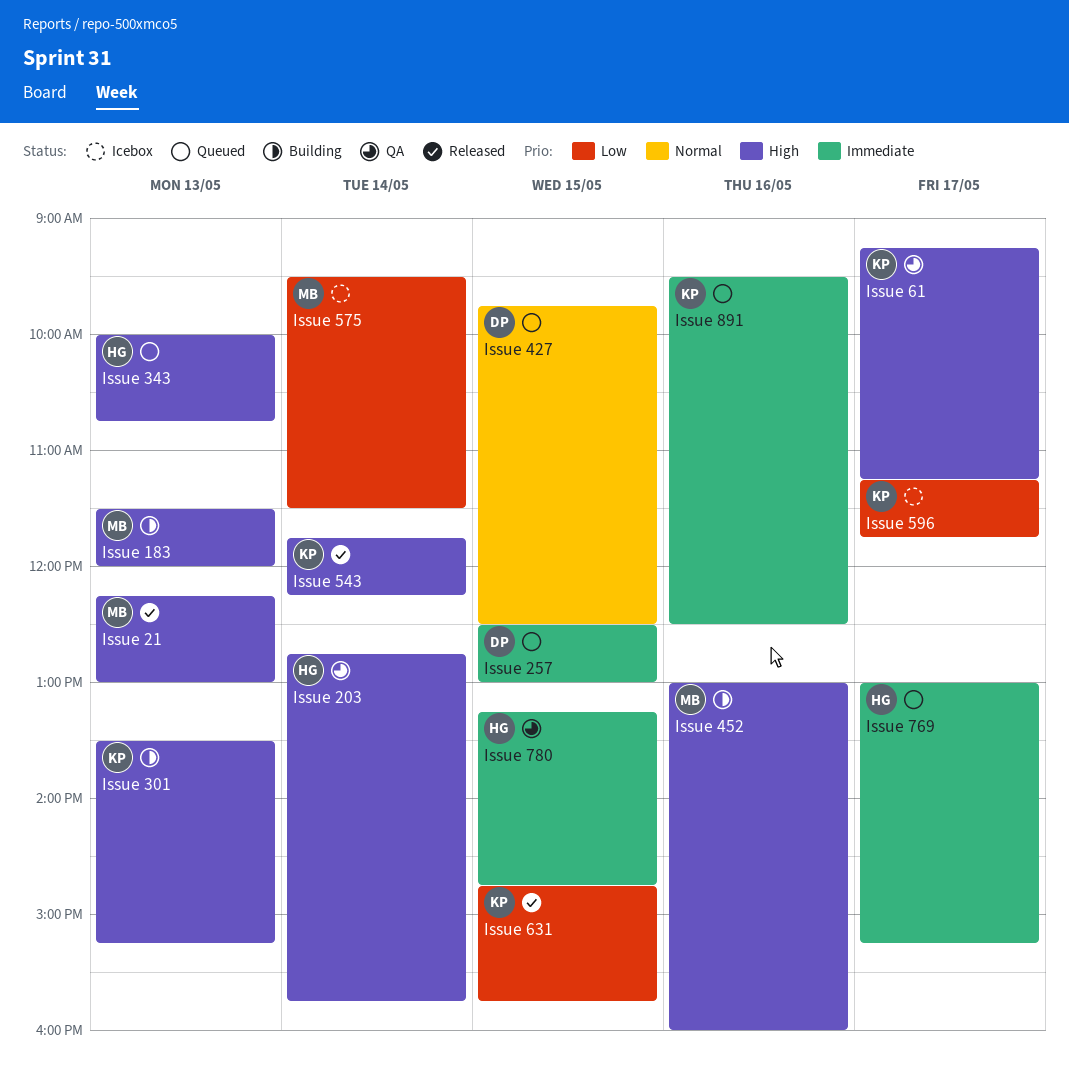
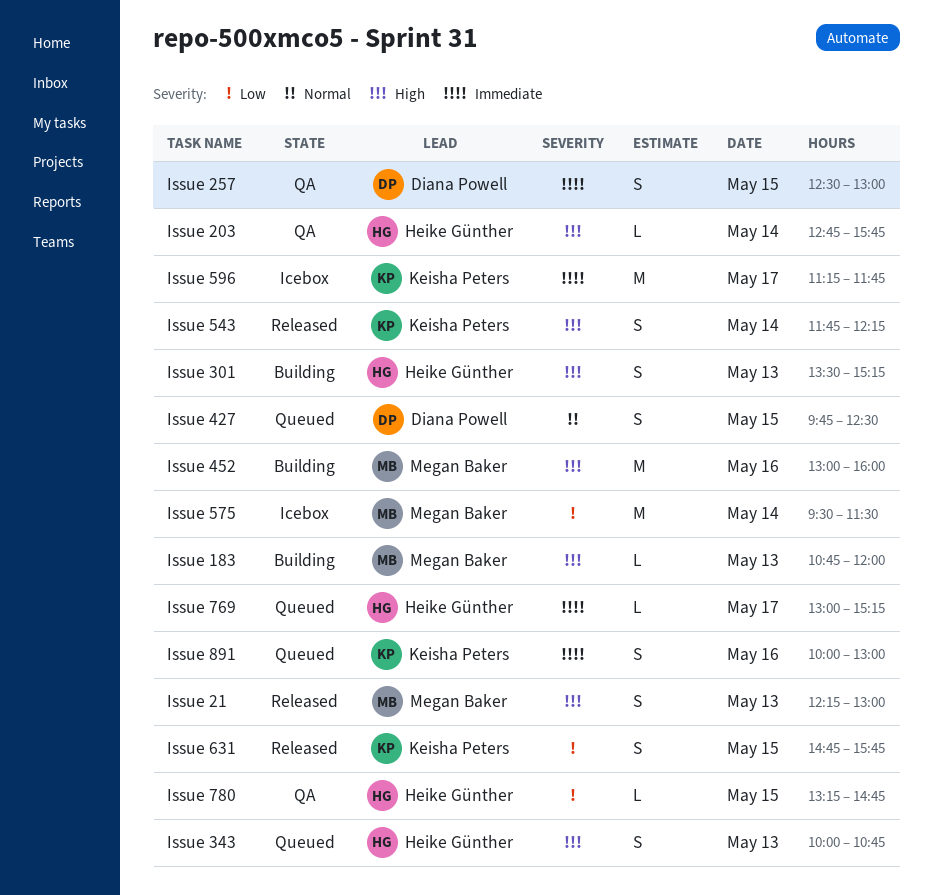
Issue 183, begins: 11:30 -> 10:45
Issue 257, status: Queued -> QA
Issue 301, owner: Keisha Peters -> Heike Günther
Issue 596, priority: Low -> Immediate
Issue 61: present -> none
Issue 780, priority: Immediate -> Low
Issue 891, begins: 09:30 -> 10:00
Issue 891, ends: 12:30 -> 13:00

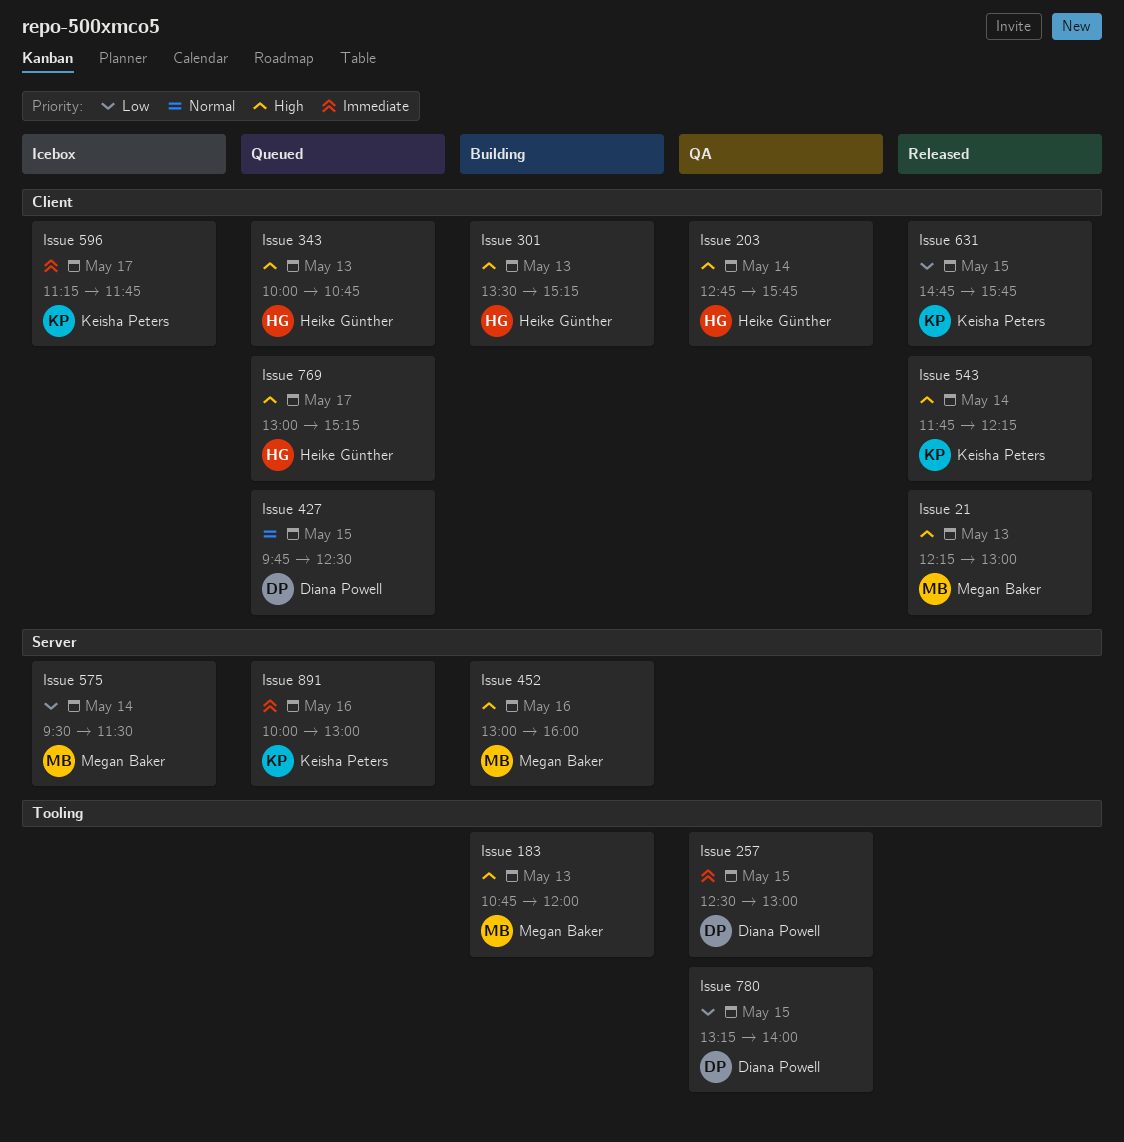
Issue 769, priority: Immediate -> High
Issue 780, owner: Heike Günther -> Diana Powell
Issue 780, ends: 14:45 -> 14:00

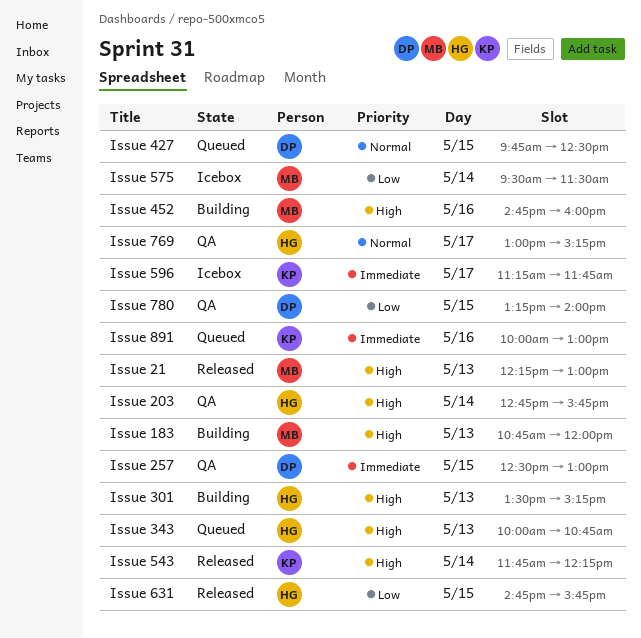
Issue 452, begins: 13:00 -> 14:45
Issue 631, owner: Keisha Peters -> Heike Günther
Issue 769, status: Queued -> QA
Issue 769, priority: High -> Normal

